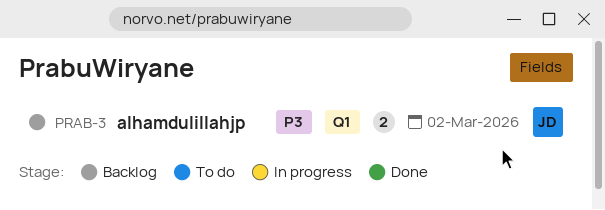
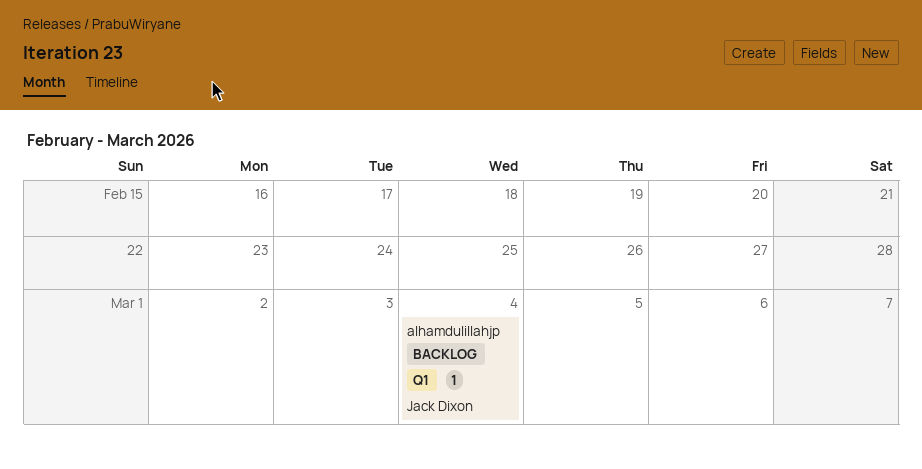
alhamdulillahjp, estimate: 2 -> 1
alhamdulillahjp, due: Mar 2 -> Mar 4

